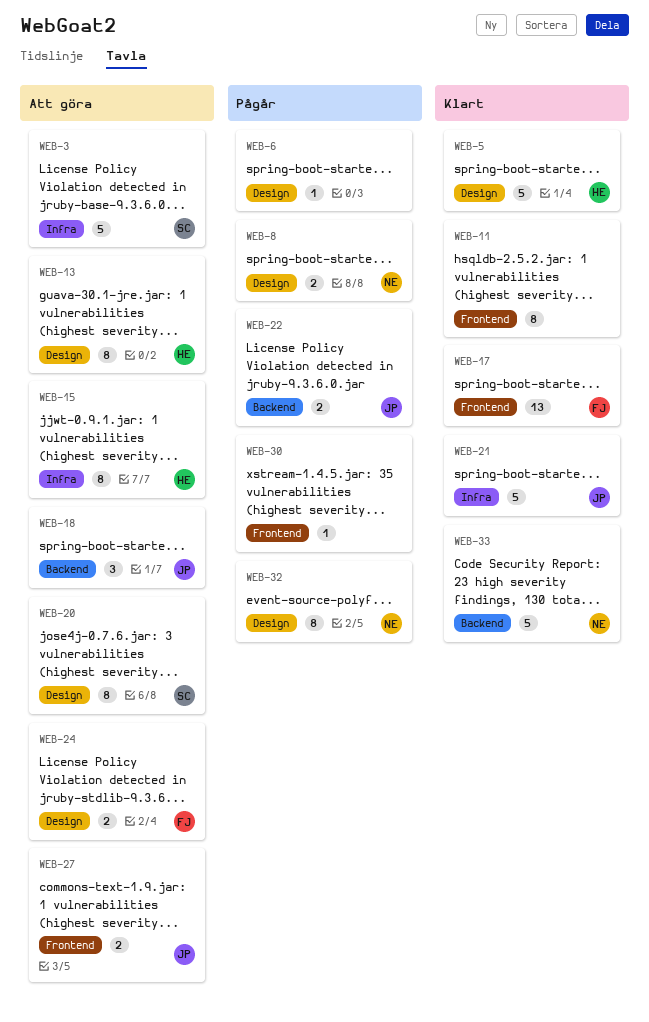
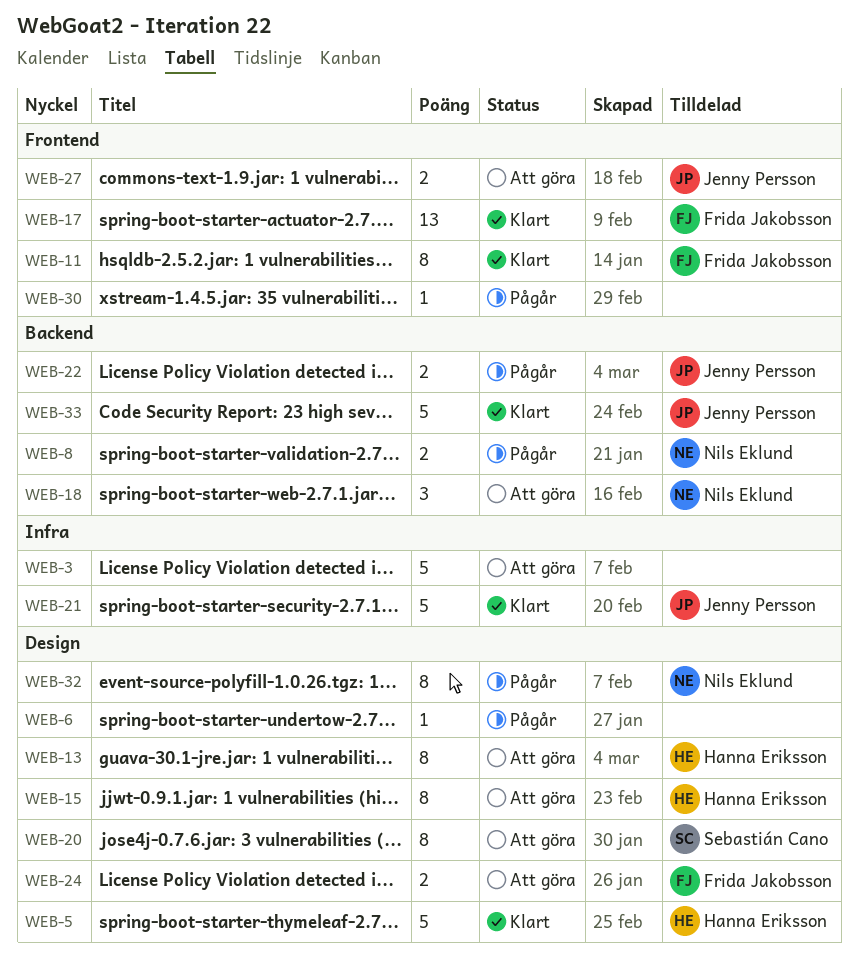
WEB-3, owner: Sebastián Cano -> none
WEB-8, label: Design -> Backend
WEB-11, owner: none -> Frida Jakobsson
WEB-15, label: Infra -> Design
WEB-18, owner: Jenny Persson -> Nils Eklund
WEB-33, owner: Nils Eklund -> Jenny Persson

